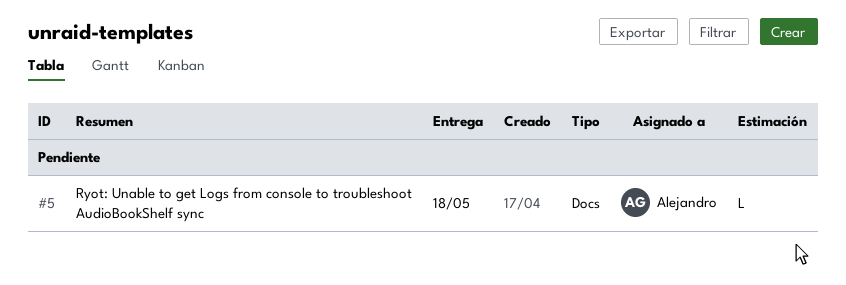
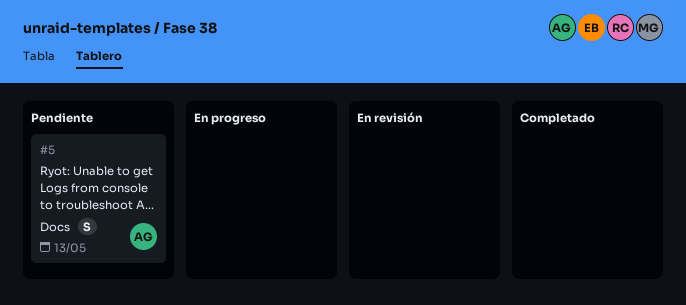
#5, estimate: L -> S
#5, due: May 18 -> May 13

